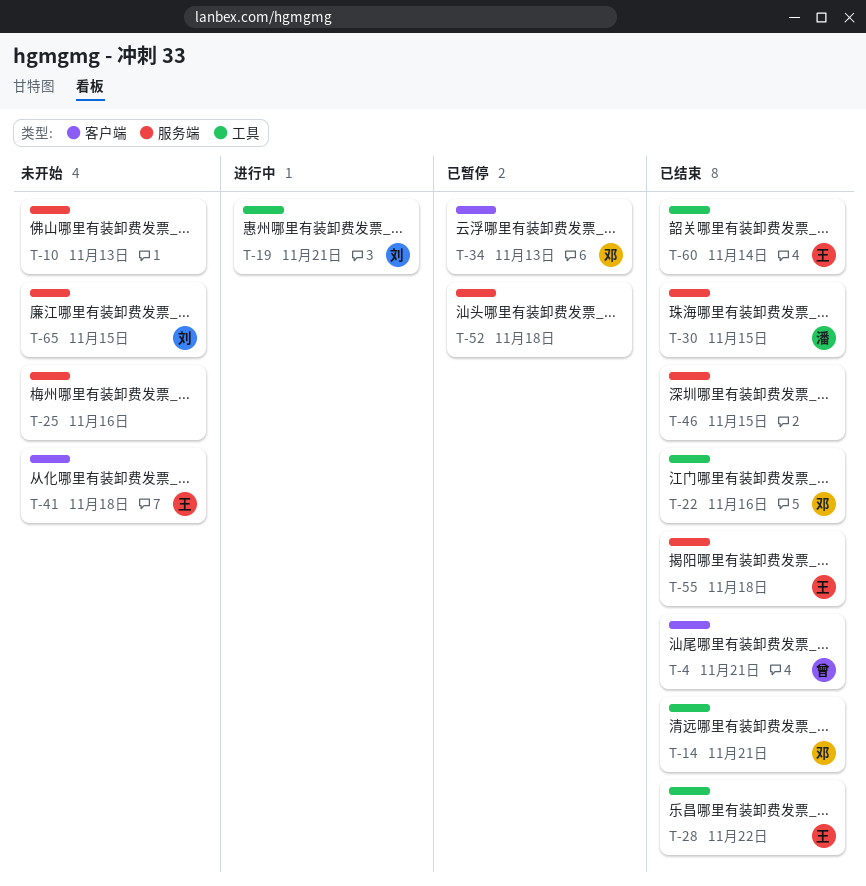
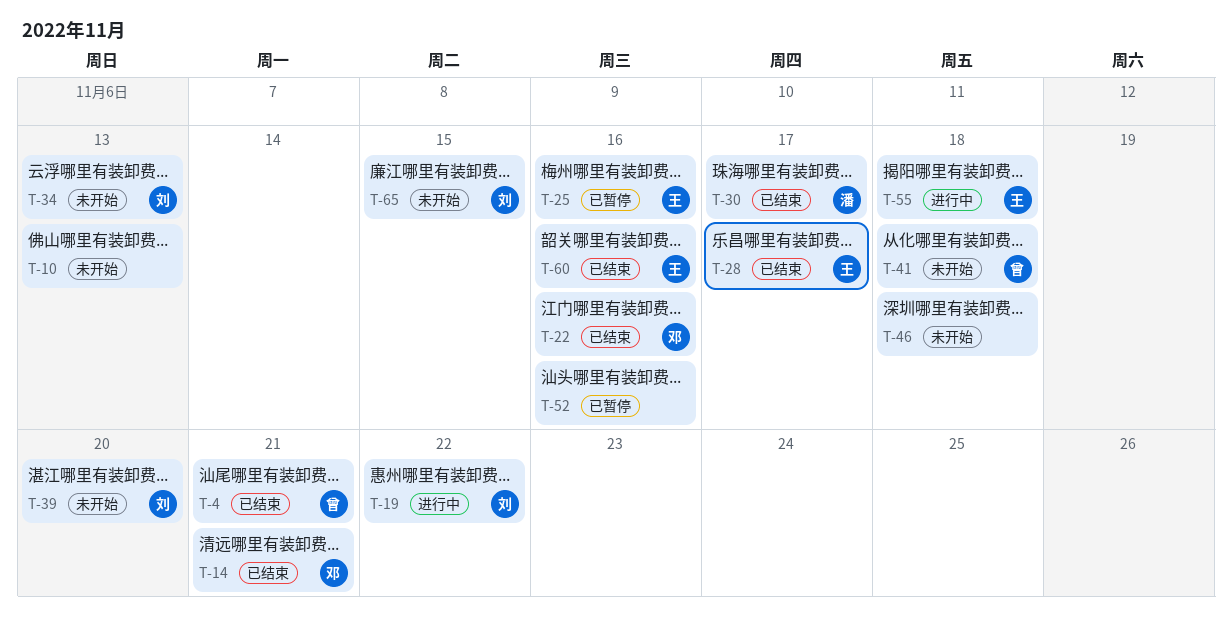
T-19, due: Nov 21 -> Nov 22
T-25, status: 未开始 -> 已暂停
T-25, owner: none -> 王
T-28, due: Nov 22 -> Nov 17
T-30, due: Nov 15 -> Nov 17
T-34, status: 已暂停 -> 未开始
T-34, owner: 邓 -> 刘
T-39: none -> present
T-41, owner: 王 -> 曾
T-46, status: 已结束 -> 未开始
T-46, due: Nov 15 -> Nov 18
T-52, due: Nov 18 -> Nov 16
T-55, status: 已结束 -> 进行中
T-60, due: Nov 14 -> Nov 16

